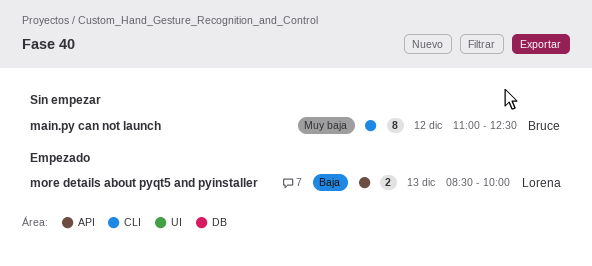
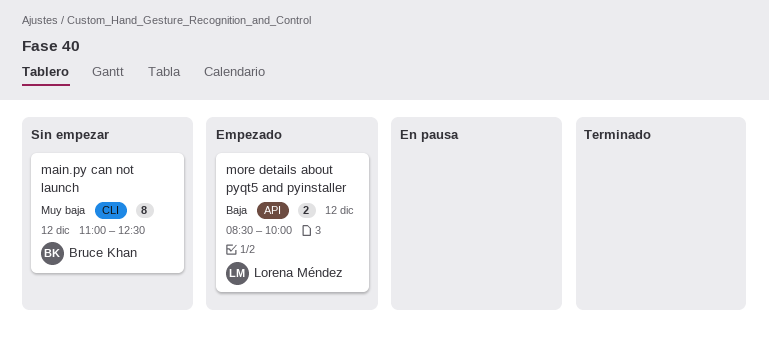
more details about pyqt5 and pyinstaller, day: Dec 13 -> Dec 12

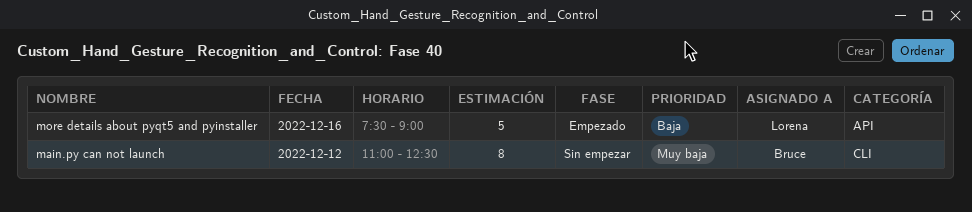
more details about pyqt5 and pyinstaller, estimate: 2 -> 5
more details about pyqt5 and pyinstaller, day: Dec 12 -> Dec 16
more details about pyqt5 and pyinstaller, begins: 08:30 -> 07:30
more details about pyqt5 and pyinstaller, ends: 10:00 -> 09:00

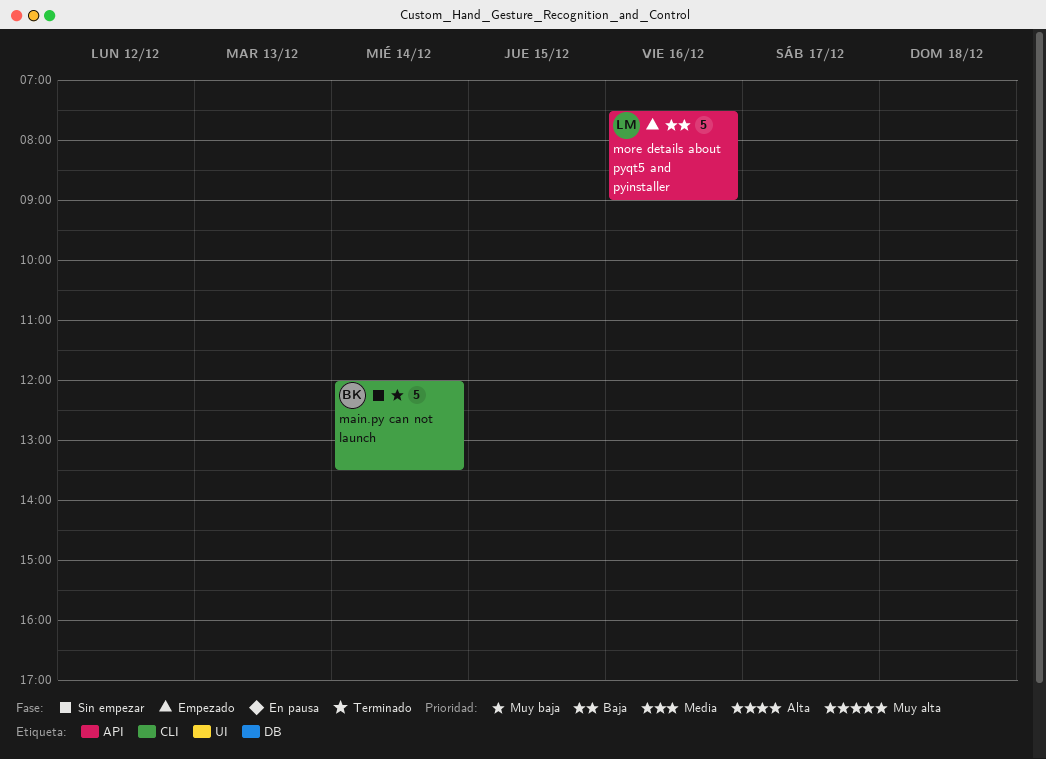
main.py can not launch, estimate: 8 -> 5
main.py can not launch, day: Dec 12 -> Dec 14
main.py can not launch, begins: 11:00 -> 12:00
main.py can not launch, ends: 12:30 -> 13:30

